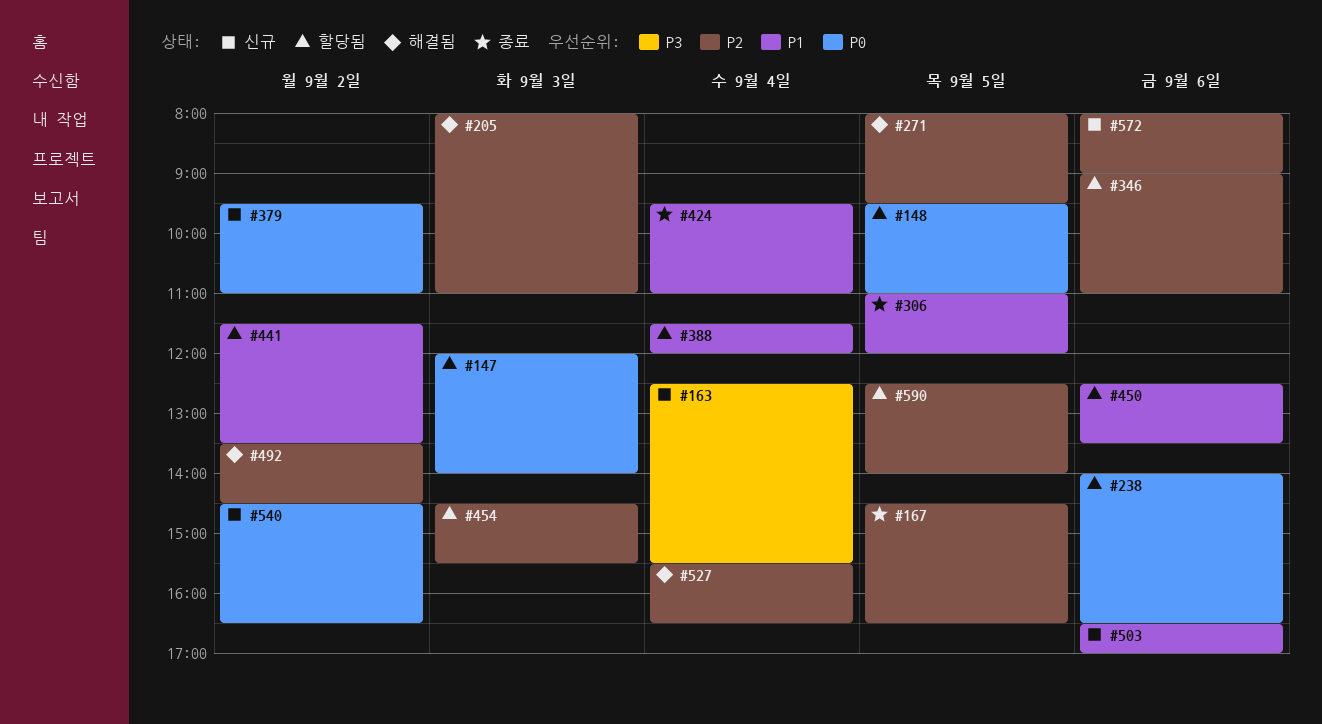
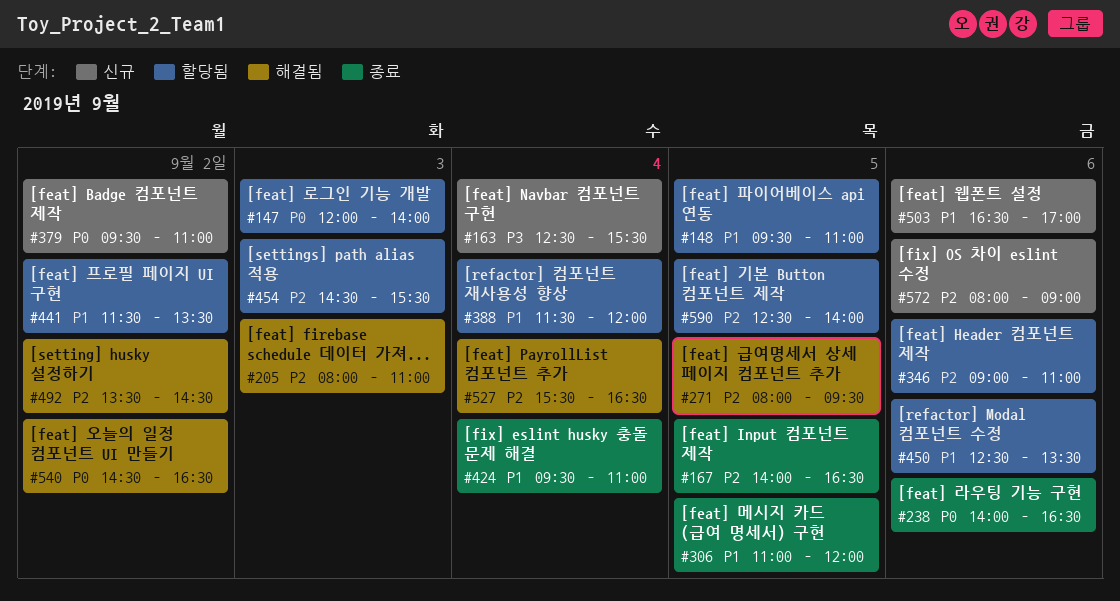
#148, priority: P0 -> P1
#167, begins: 14:30 -> 14:00
#238, status: 할당됨 -> 종료
#540, status: 신규 -> 해결됨

